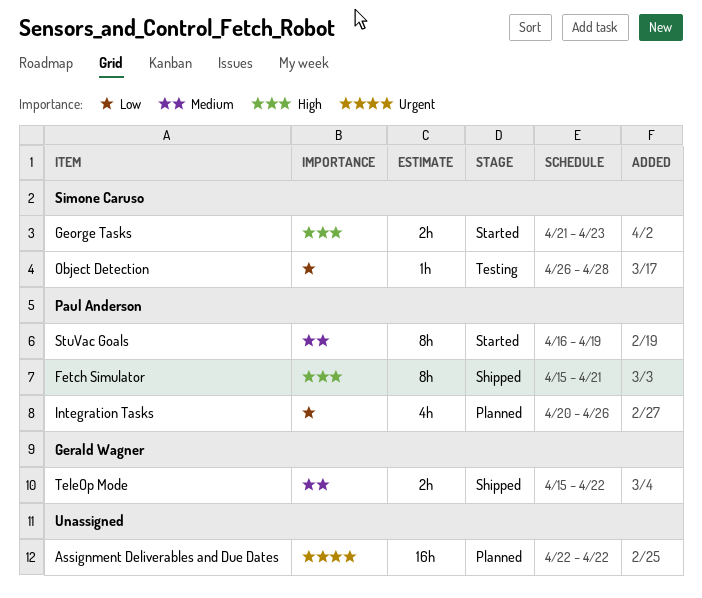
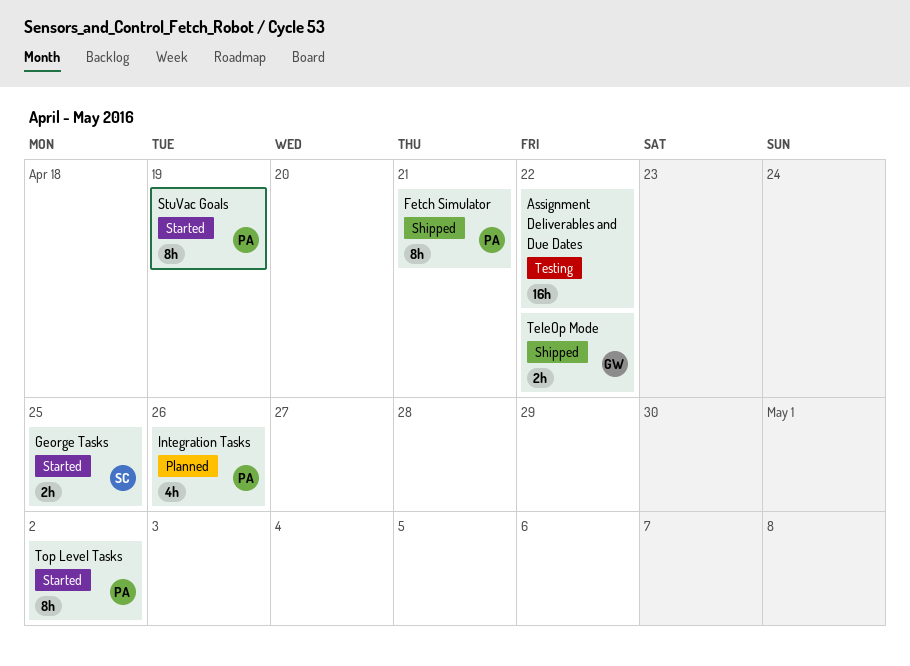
Assignment Deliverables and Due Dates, status: Planned -> Testing
George Tasks, due: Apr 23 -> Apr 25
Object Detection: present -> none
Top Level Tasks: none -> present

